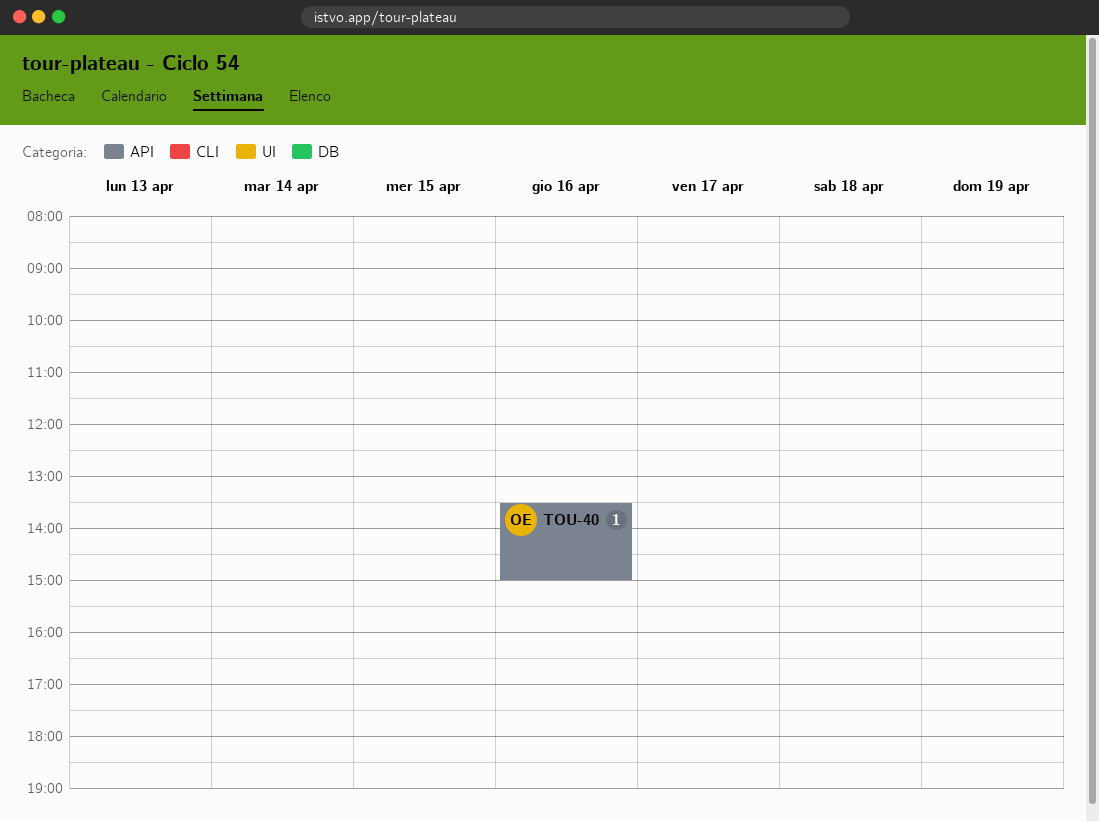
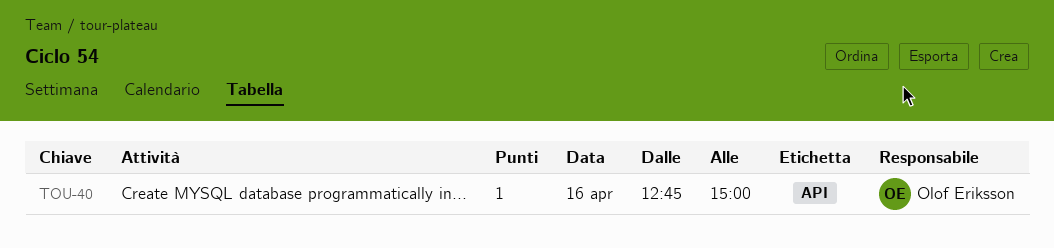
TOU-40, begins: 13:30 -> 12:45

